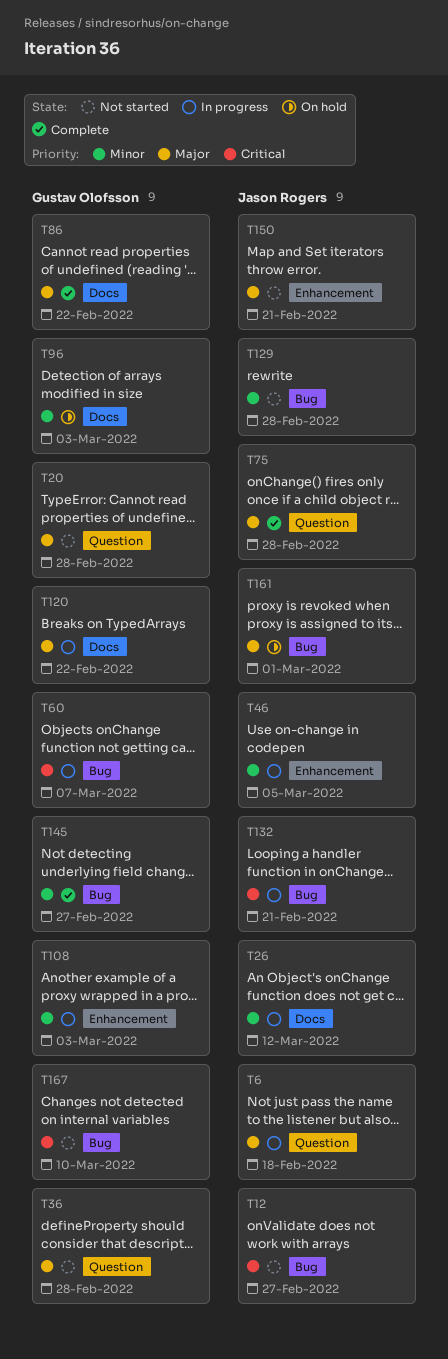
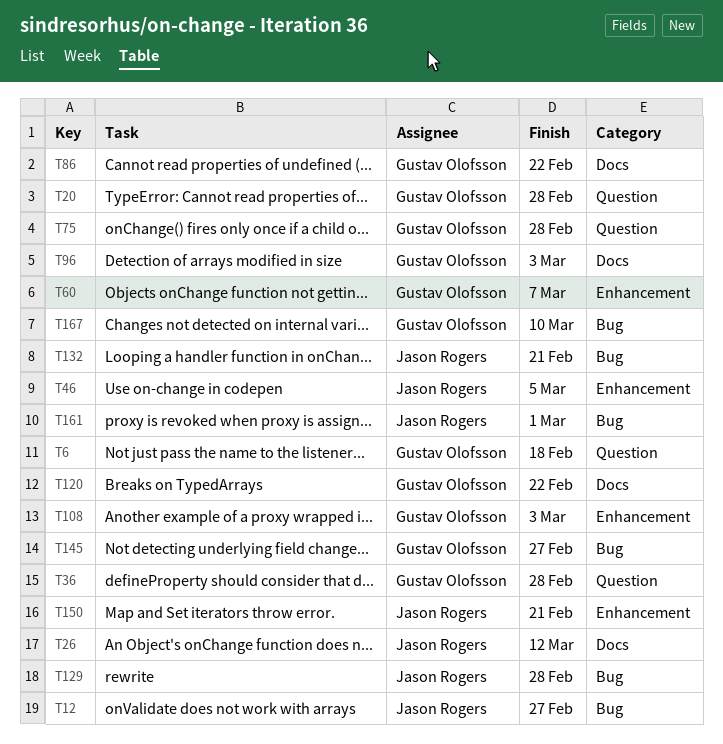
T6, owner: Jason Rogers -> Gustav Olofsson
T60, label: Bug -> Enhancement
T75, owner: Jason Rogers -> Gustav Olofsson

